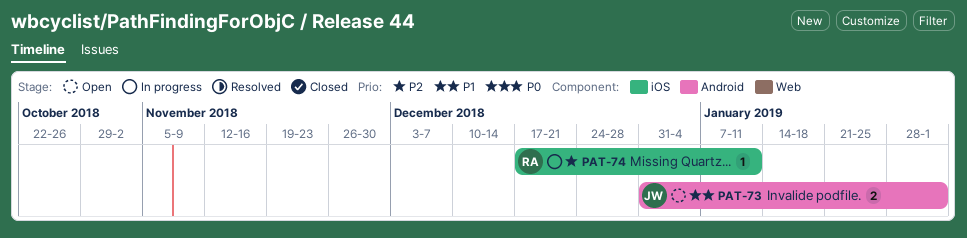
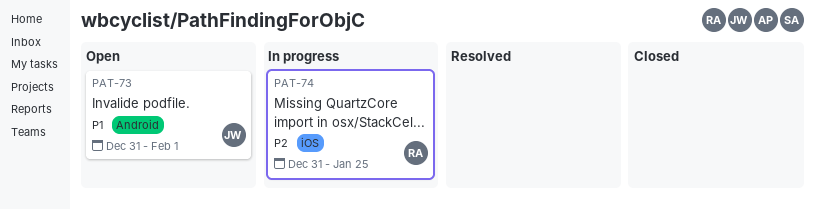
PAT-74, start: Dec 17 -> Dec 31
PAT-74, due: Jan 11 -> Jan 25

